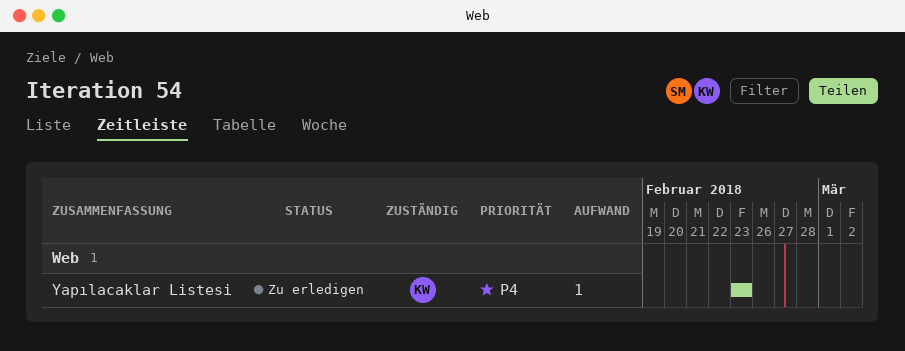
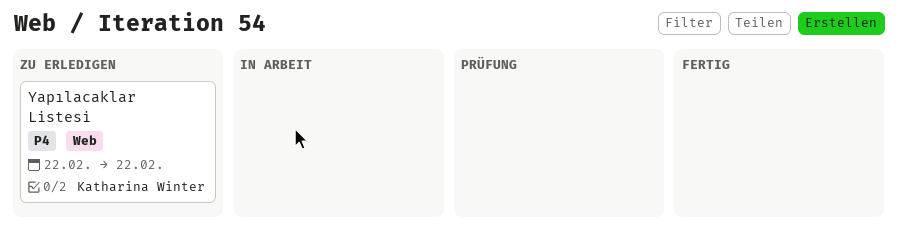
Yapılacaklar Listesi, start: Feb 23 -> Feb 22
Yapılacaklar Listesi, due: Feb 23 -> Feb 22

